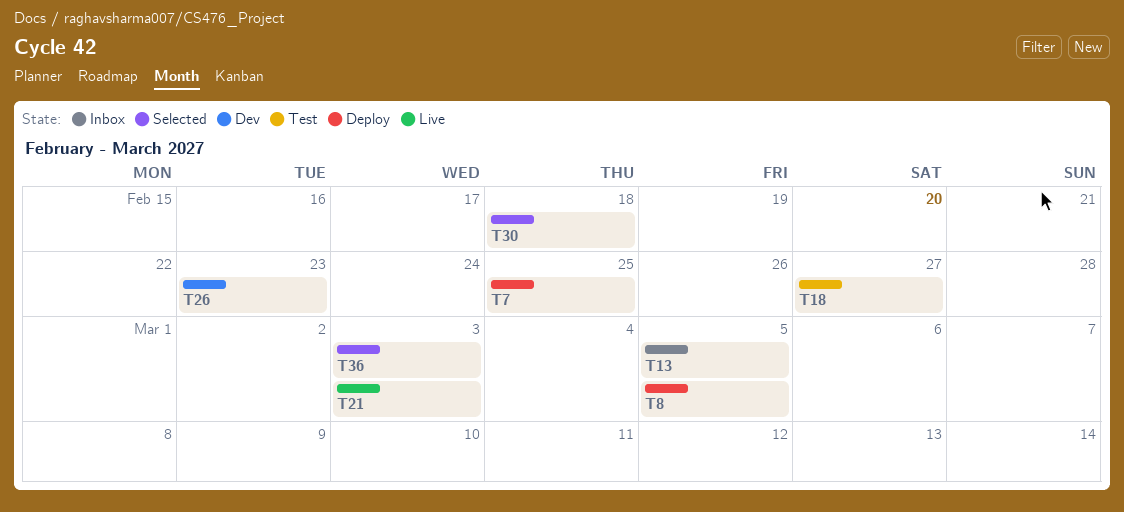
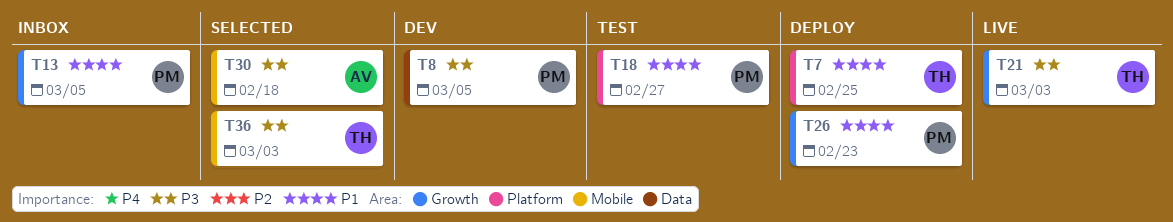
T8, status: Deploy -> Dev
T26, status: Dev -> Deploy

